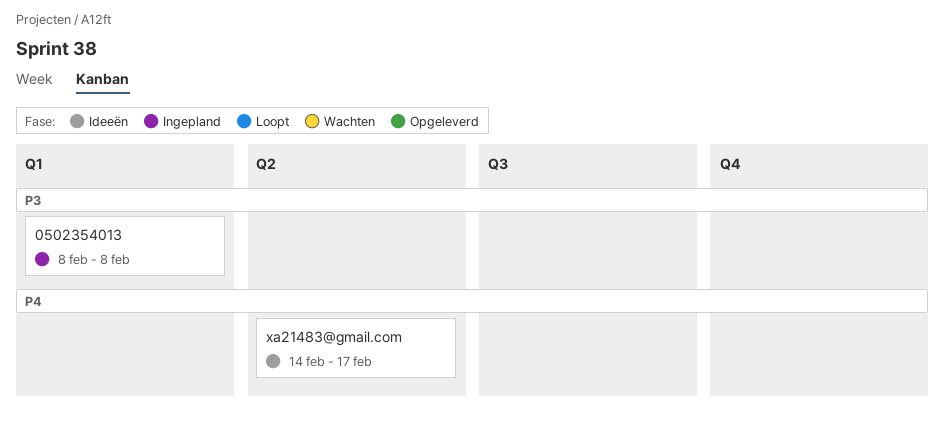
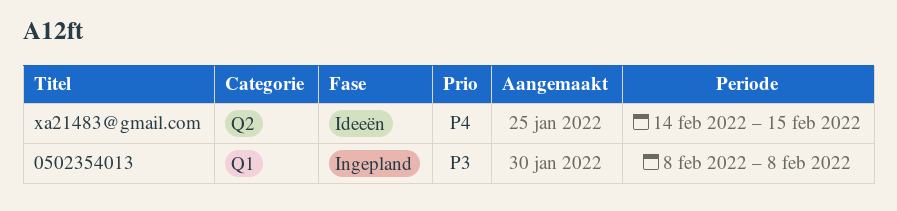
xa21483@gmail.com, due: Feb 17 -> Feb 15

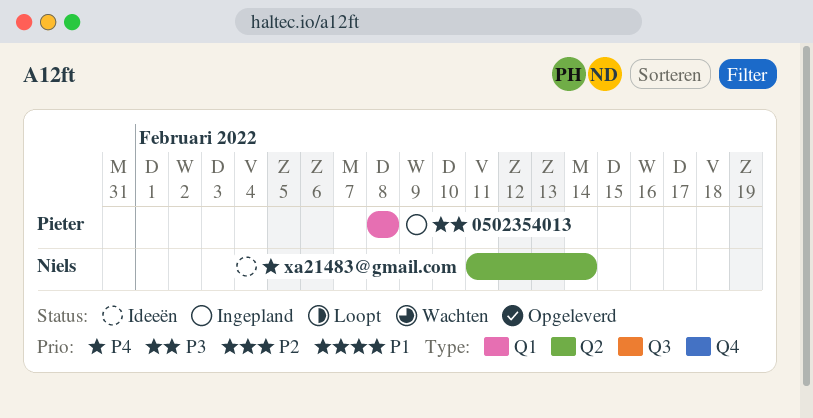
xa21483@gmail.com, start: Feb 14 -> Feb 11
xa21483@gmail.com, due: Feb 15 -> Feb 14

